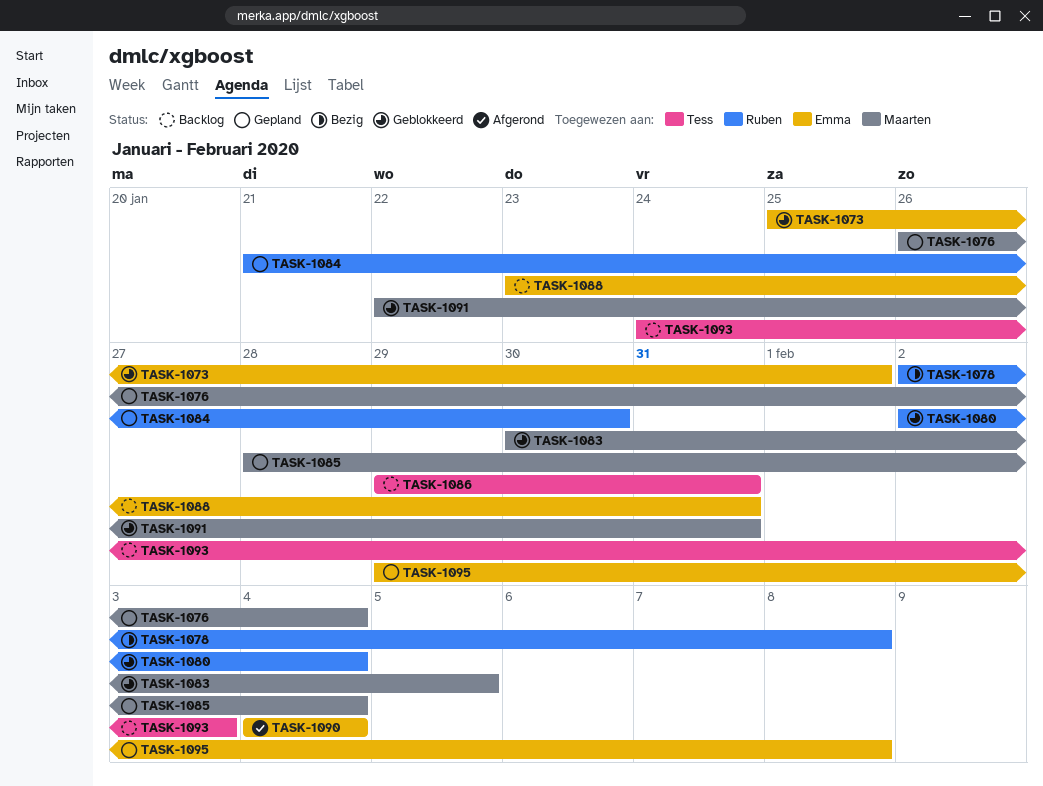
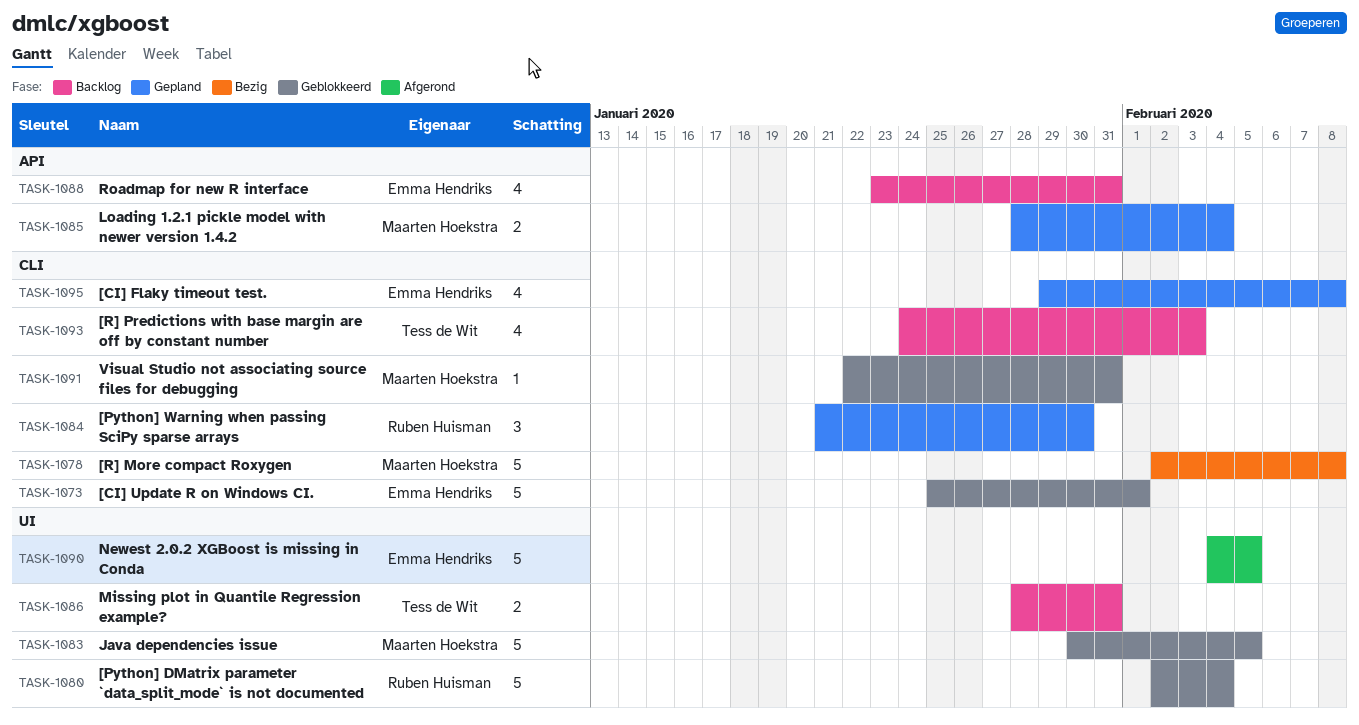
TASK-1076: present -> none
TASK-1078, owner: Ruben Huisman -> Maarten Hoekstra
TASK-1086, start: Jan 29 -> Jan 28
TASK-1090, due: Feb 4 -> Feb 5

